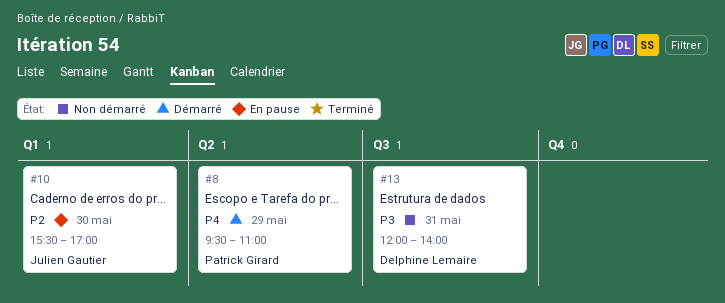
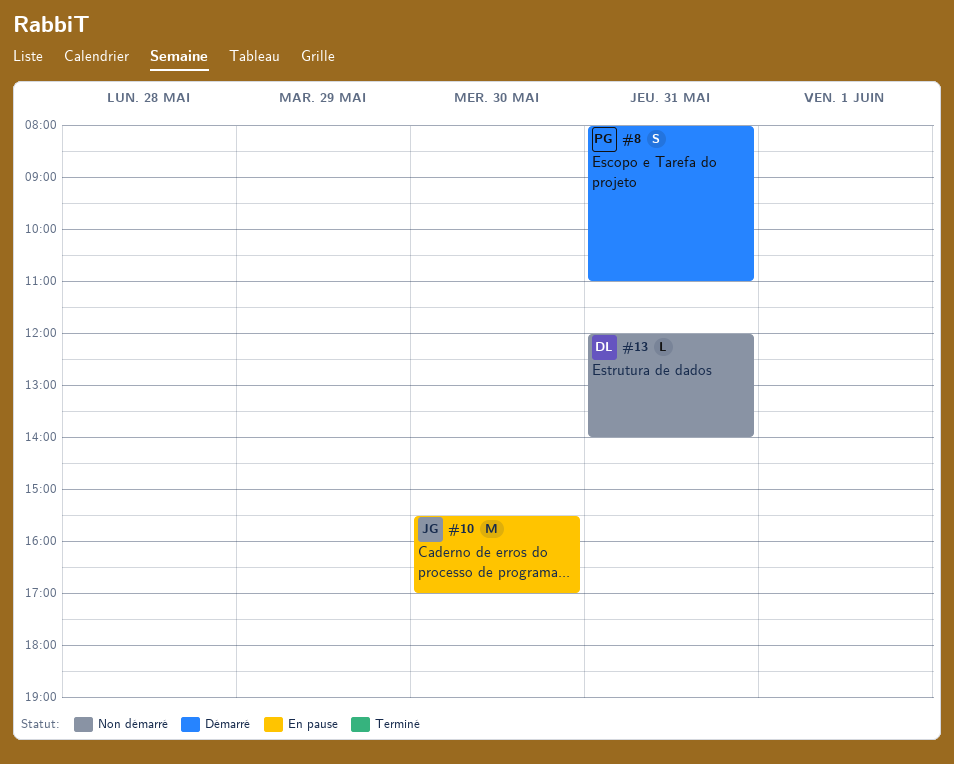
#8, day: May 29 -> May 31
#8, begins: 09:30 -> 08:00

